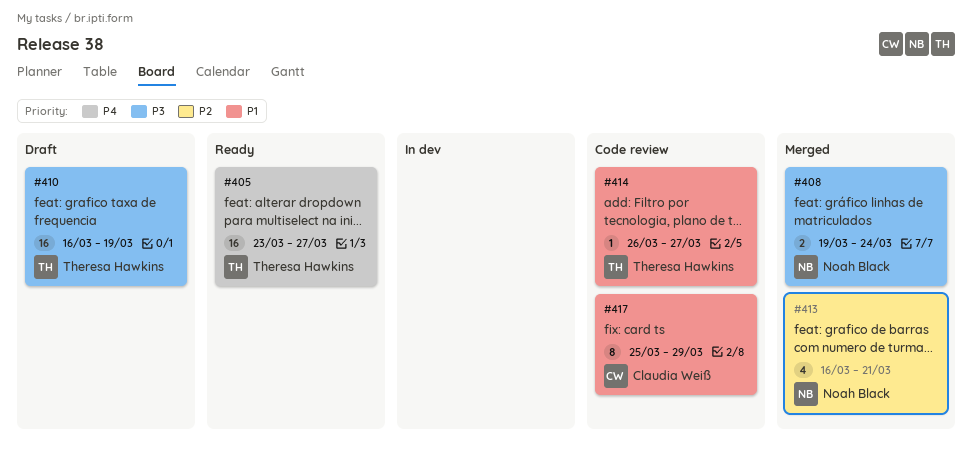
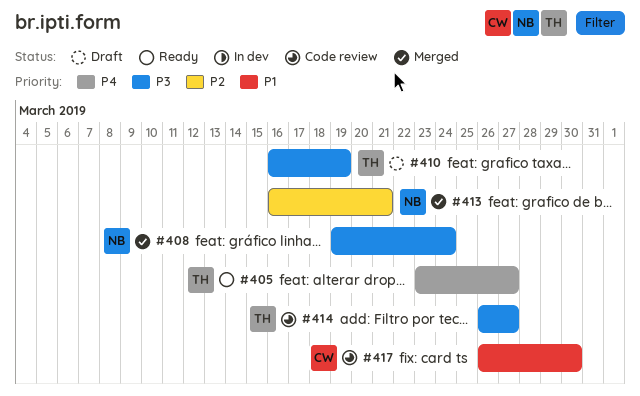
#414, priority: P1 -> P3
#417, start: Mar 25 -> Mar 26
#417, due: Mar 29 -> Mar 30

